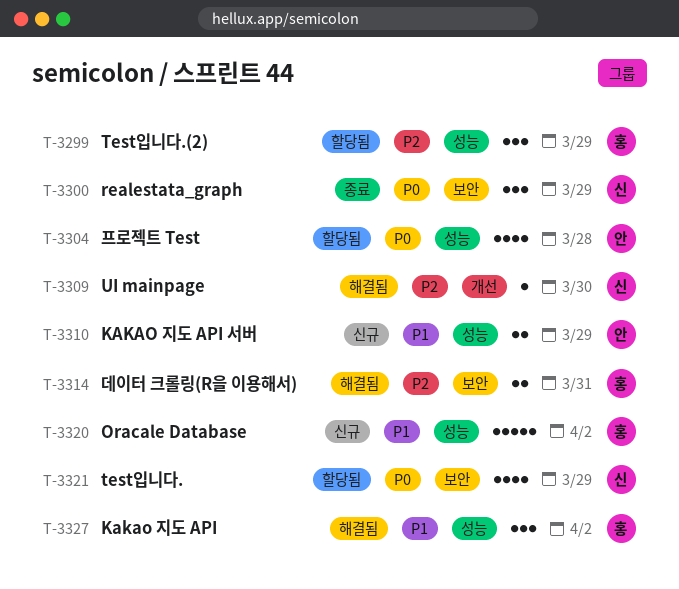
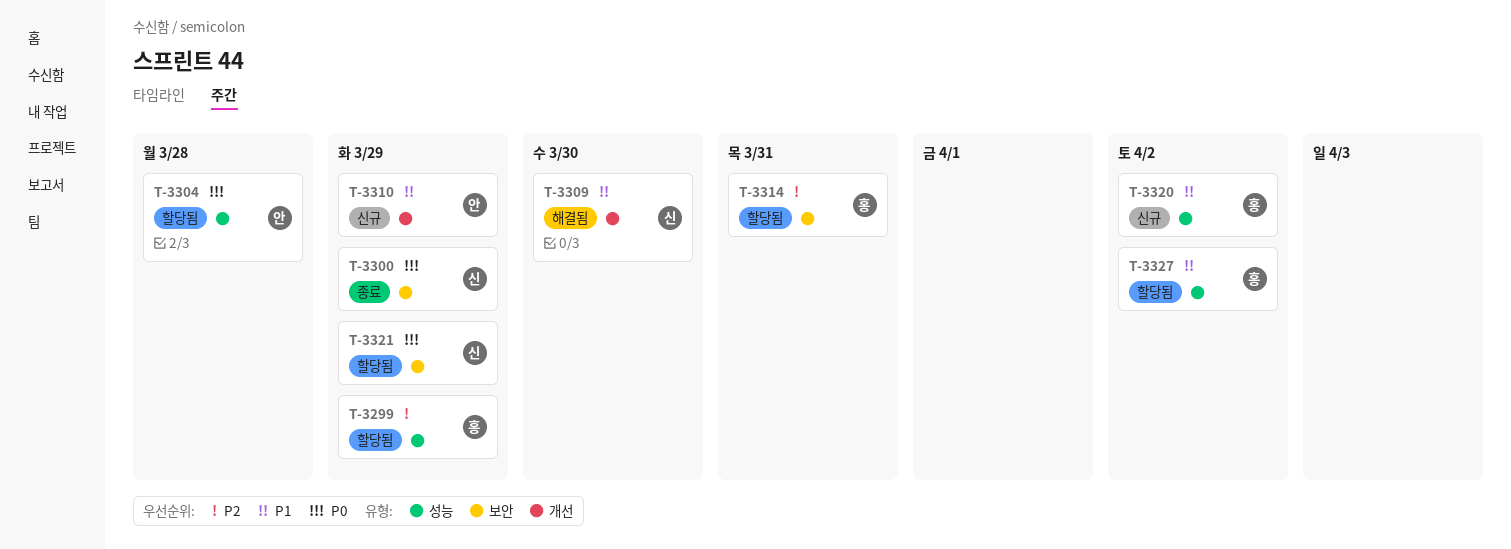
T-3309, priority: P2 -> P1
T-3310, label: 성능 -> 개선
T-3314, status: 해결됨 -> 할당됨
T-3327, status: 해결됨 -> 할당됨

